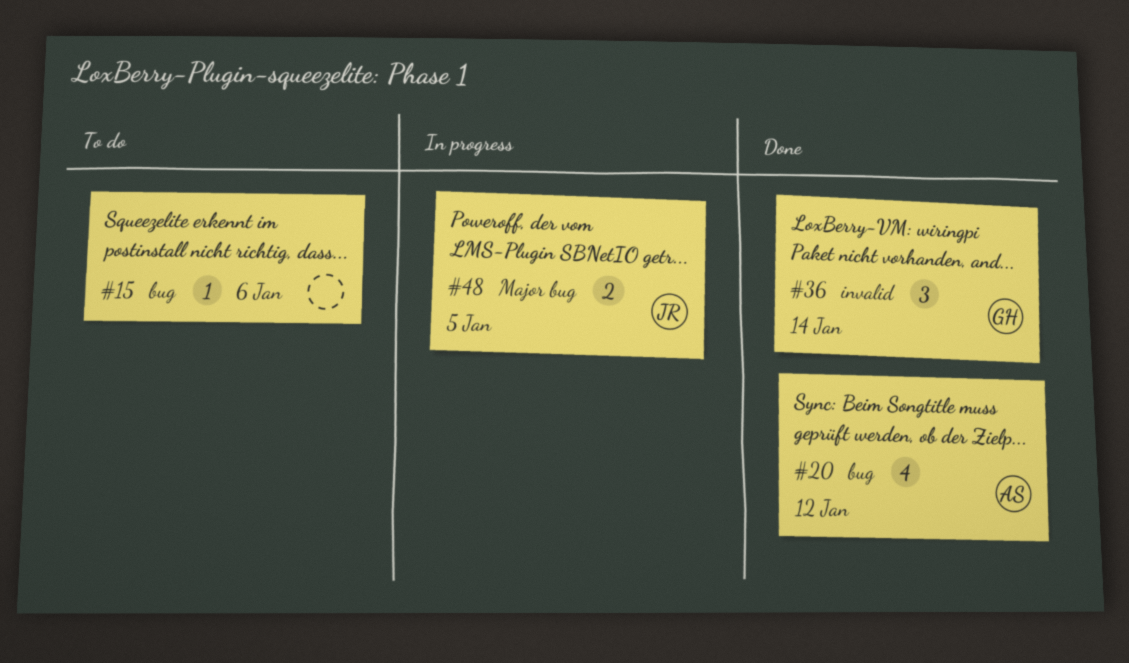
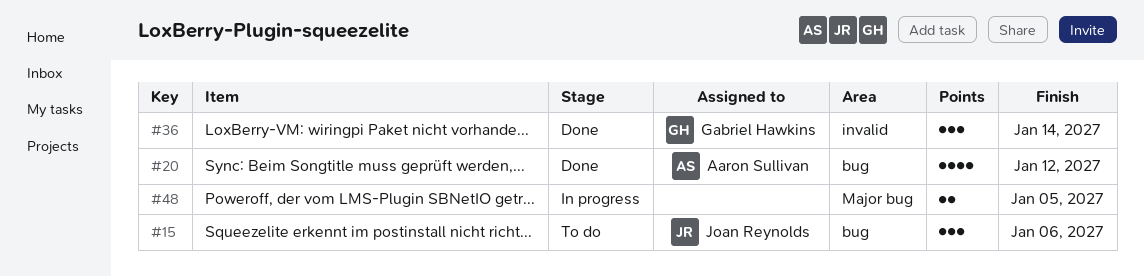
#15, owner: none -> Joan Reynolds
#15, estimate: 1 -> 3
#48, owner: Joan Reynolds -> none

